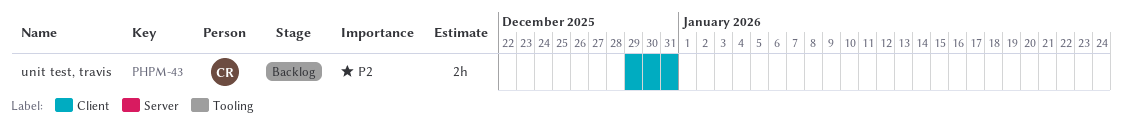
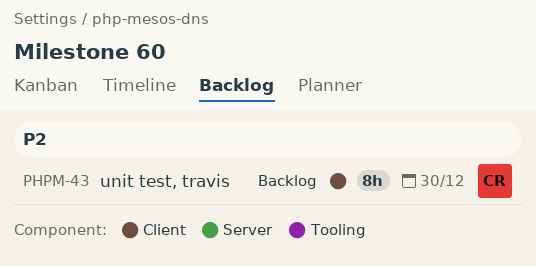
PHPM-43, estimate: 2h -> 8h
PHPM-43, due: Dec 31 -> Dec 30

